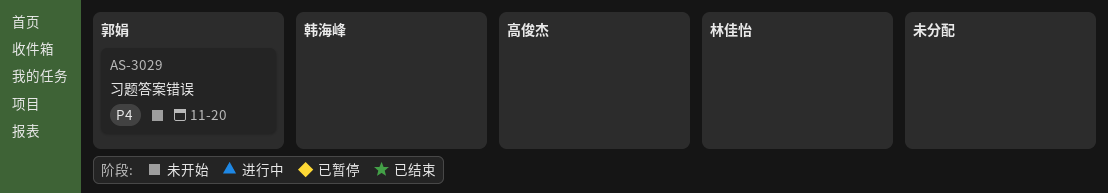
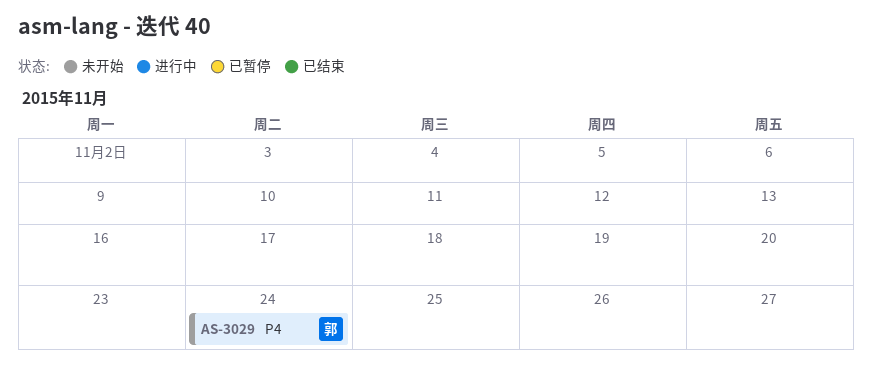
AS-3029, due: Nov 20 -> Nov 24

